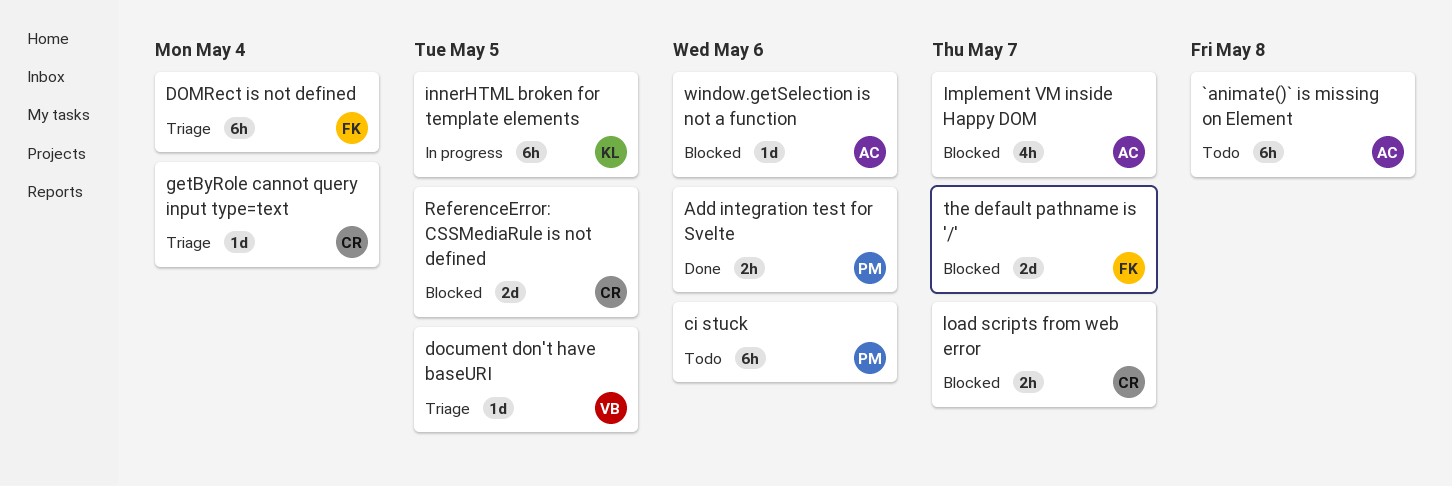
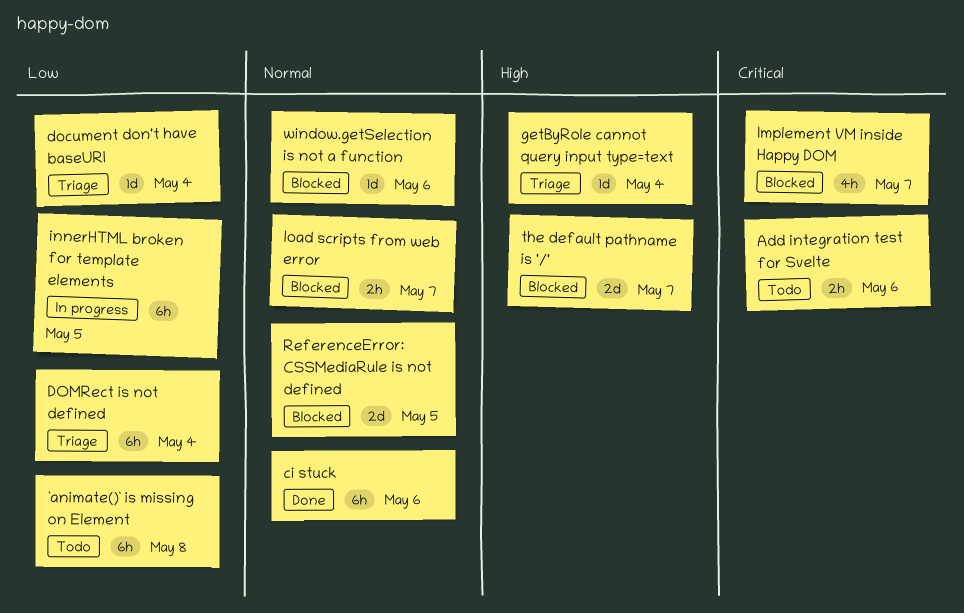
Add integration test for Svelte, status: Done -> Todo
ci stuck, status: Todo -> Done
document don't have baseURI, due: May 5 -> May 4

